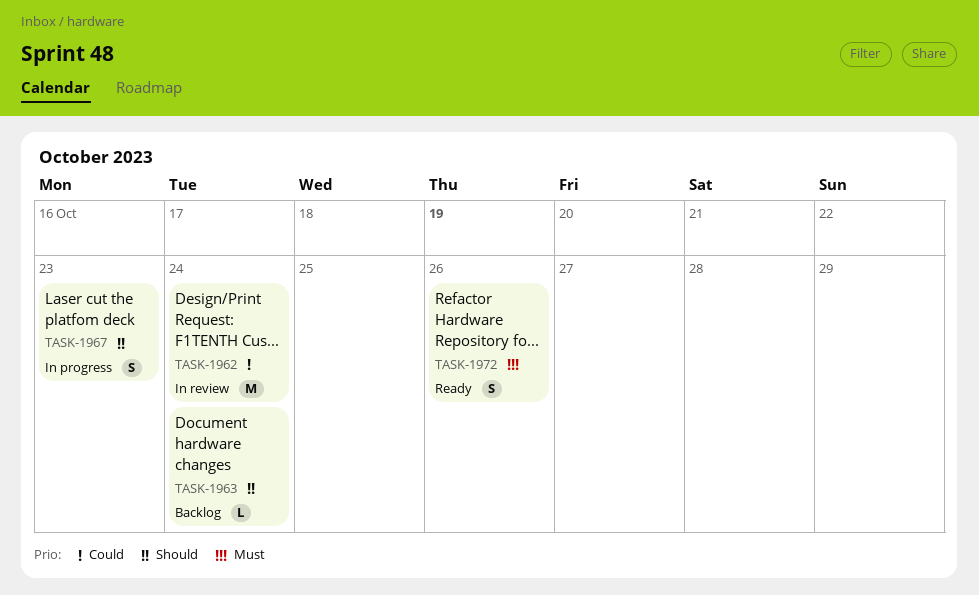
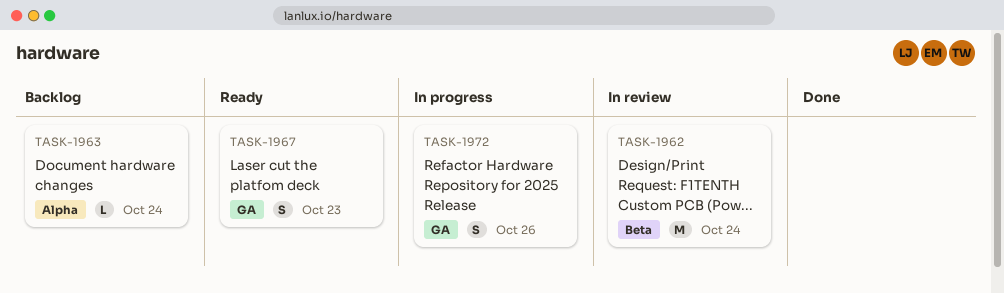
TASK-1967, status: In progress -> Ready
TASK-1972, status: Ready -> In progress

